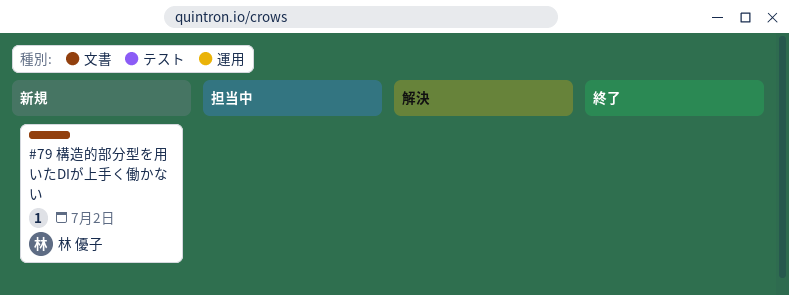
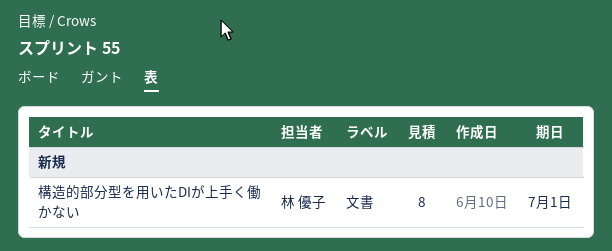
構造的部分型を用いたDIが上手く働かない, estimate: 1 -> 8
構造的部分型を用いたDIが上手く働かない, due: Jul 2 -> Jul 1

